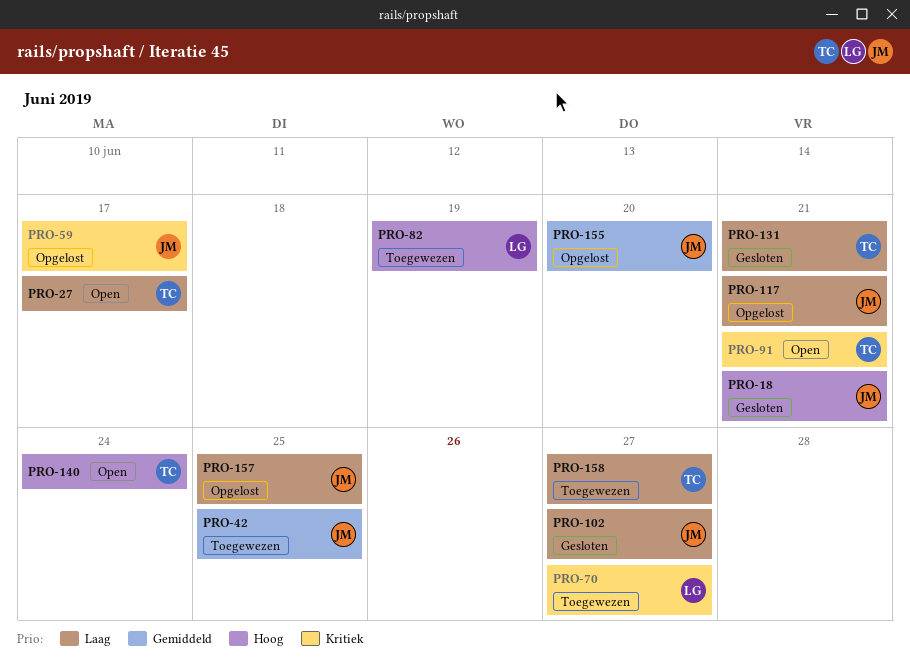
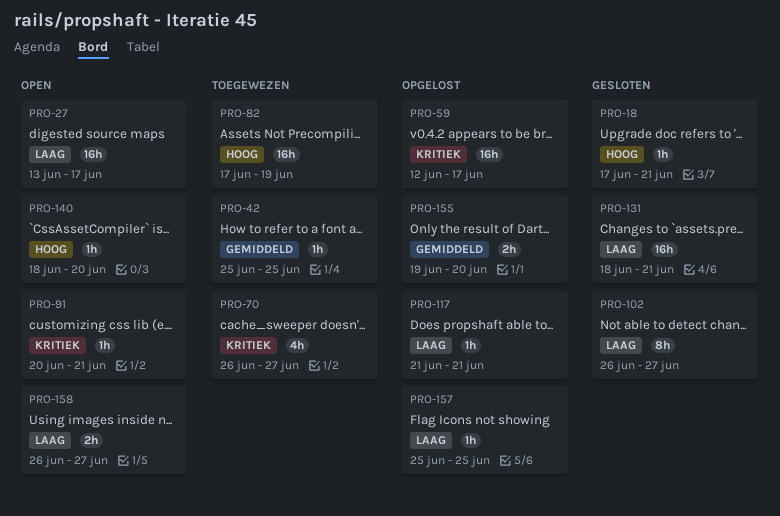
PRO-140, due: Jun 24 -> Jun 20
PRO-158, status: Toegewezen -> Open

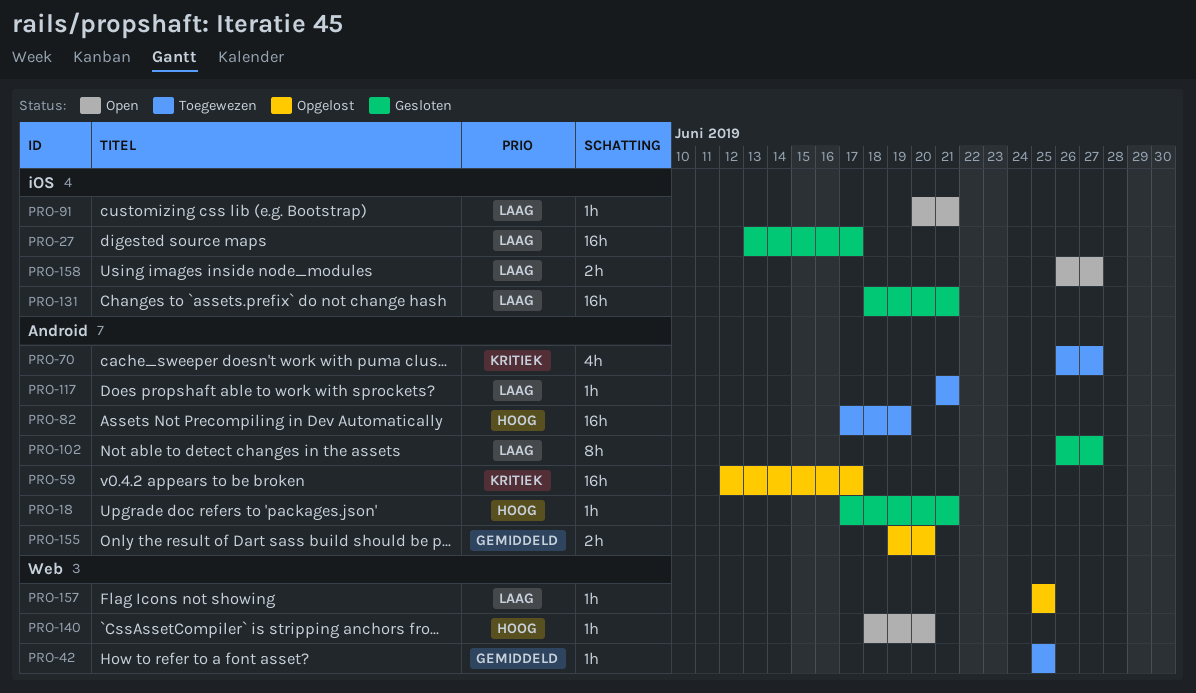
PRO-27, status: Open -> Gesloten
PRO-91, priority: Kritiek -> Laag
PRO-117, status: Opgelost -> Toegewezen

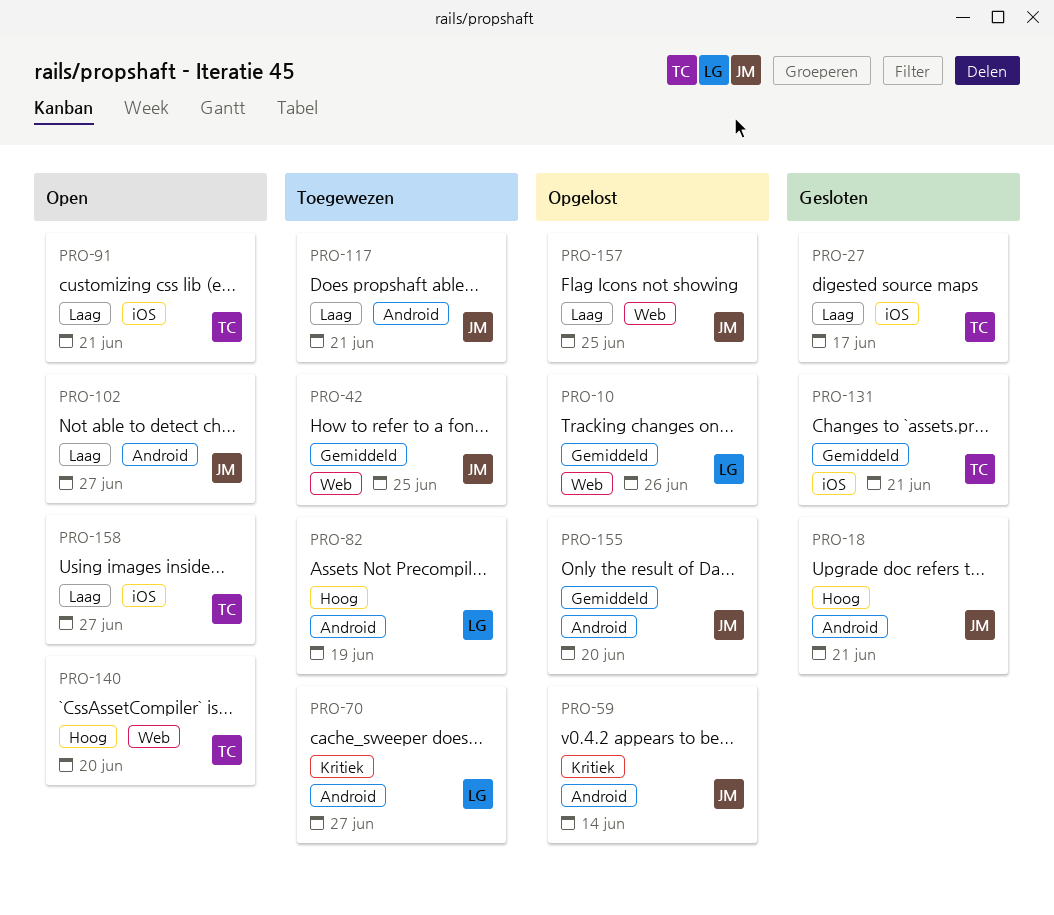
PRO-10: none -> present
PRO-59, due: Jun 17 -> Jun 14
PRO-102, status: Gesloten -> Open
PRO-131, priority: Laag -> Gemiddeld

